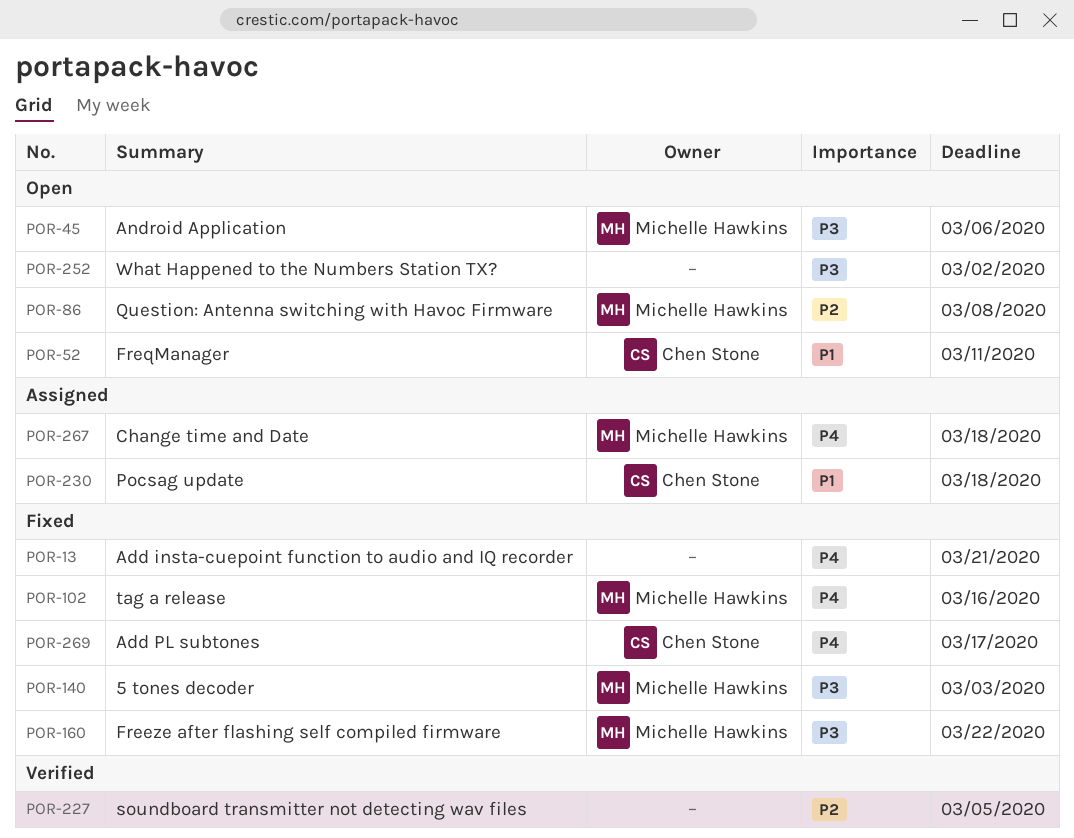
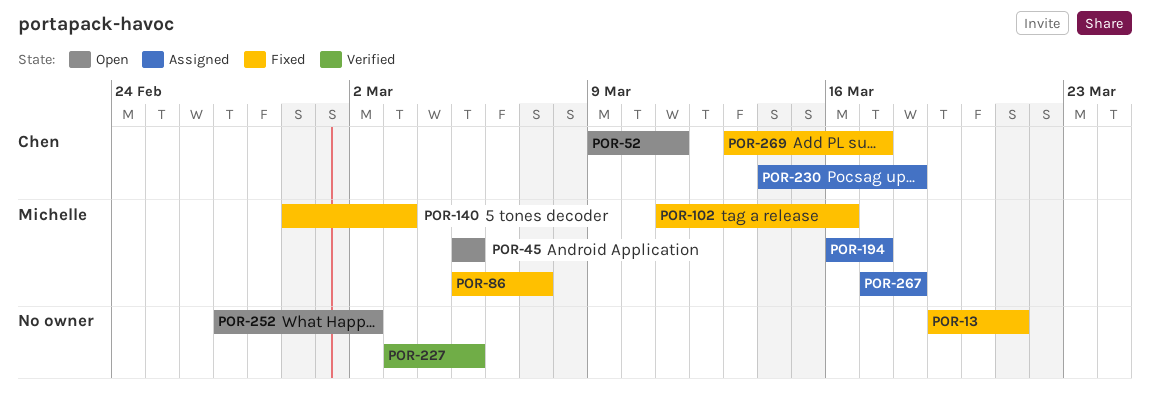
POR-45, due: Mar 6 -> Mar 5
POR-86, status: Open -> Fixed
POR-86, due: Mar 8 -> Mar 7
POR-160: present -> none
POR-194: none -> present

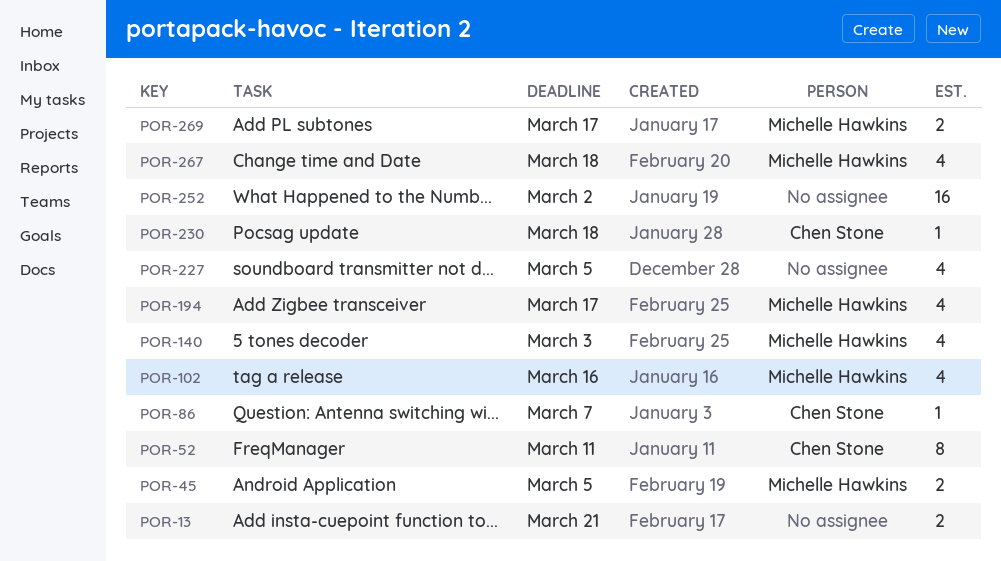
POR-86, owner: Michelle Hawkins -> Chen Stone
POR-269, owner: Chen Stone -> Michelle Hawkins

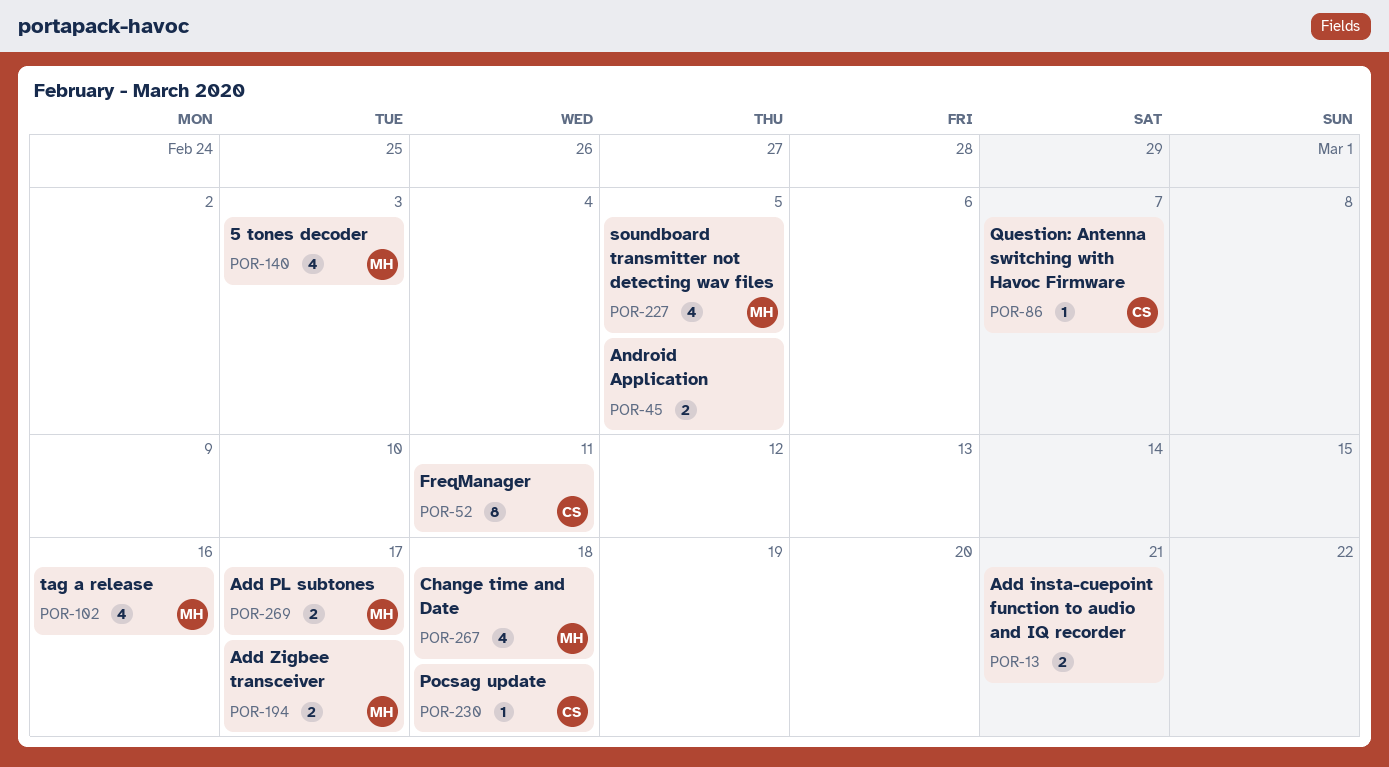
POR-45, owner: Michelle Hawkins -> none
POR-194, estimate: 4 -> 2
POR-227, owner: none -> Michelle Hawkins
POR-252: present -> none

